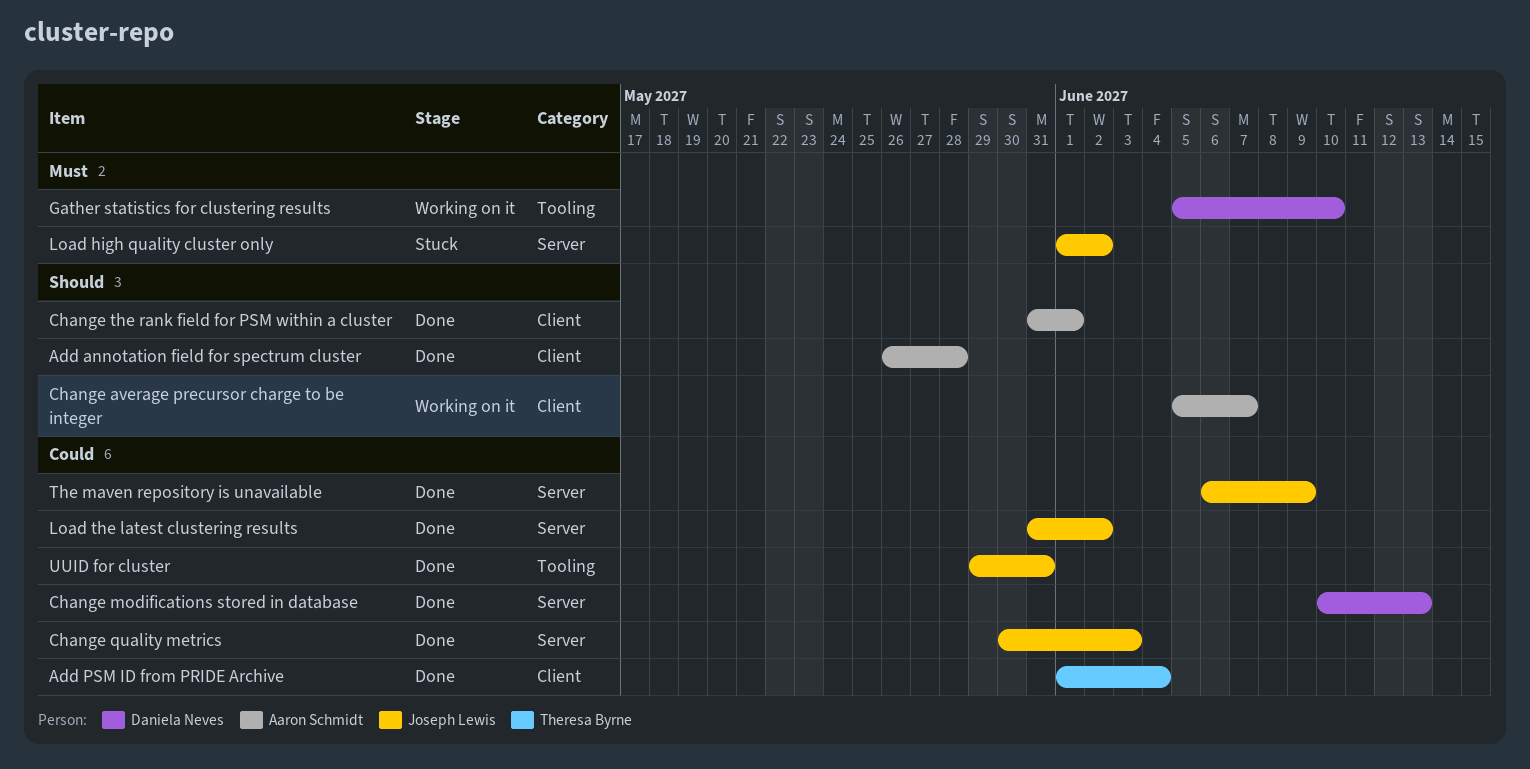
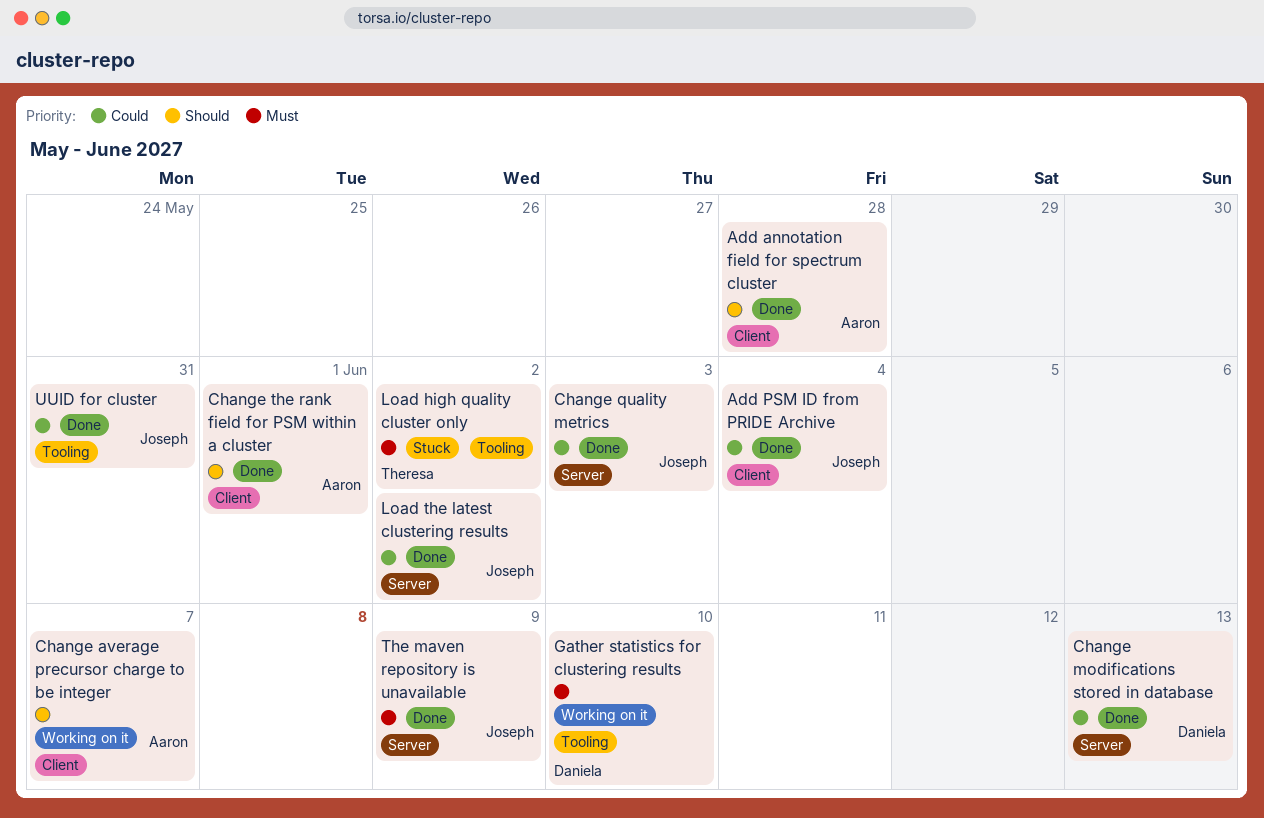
Add PSM ID from PRIDE Archive, owner: Theresa Byrne -> Joseph Lewis
Load high quality cluster only, owner: Joseph Lewis -> Theresa Byrne
Load high quality cluster only, label: Server -> Tooling
The maven repository is unavailable, priority: Could -> Must

